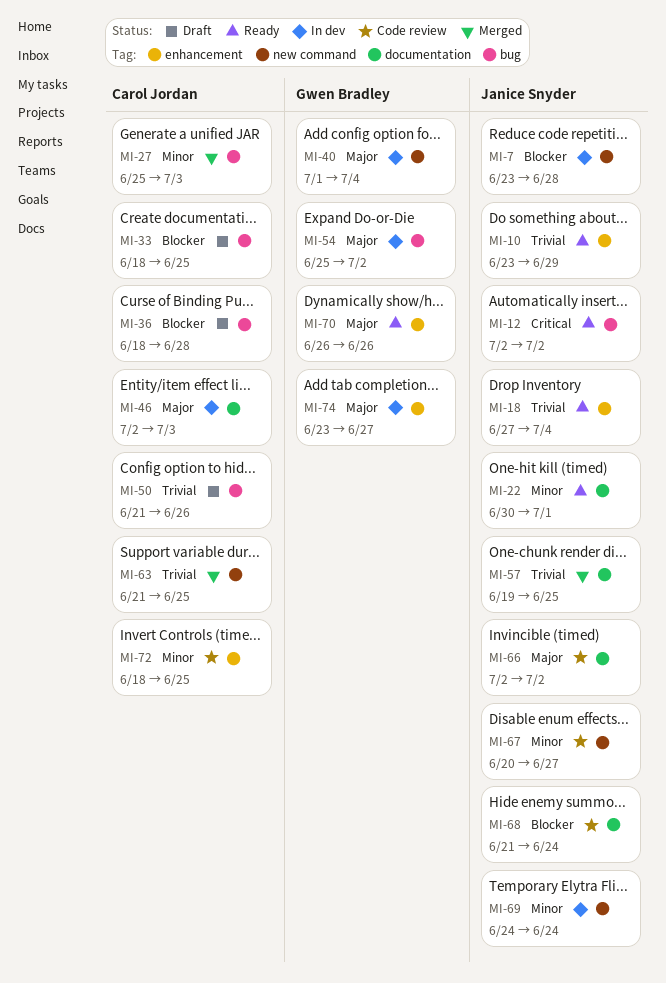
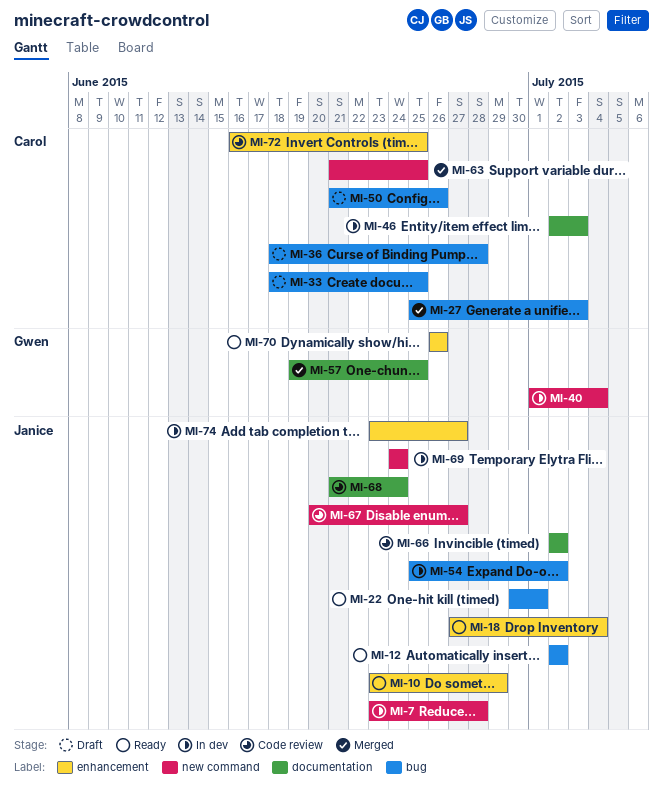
MI-22, label: documentation -> bug
MI-54, owner: Gwen Bradley -> Janice Snyder
MI-57, owner: Janice Snyder -> Gwen Bradley
MI-72, start: Jun 18 -> Jun 16
MI-74, owner: Gwen Bradley -> Janice Snyder

